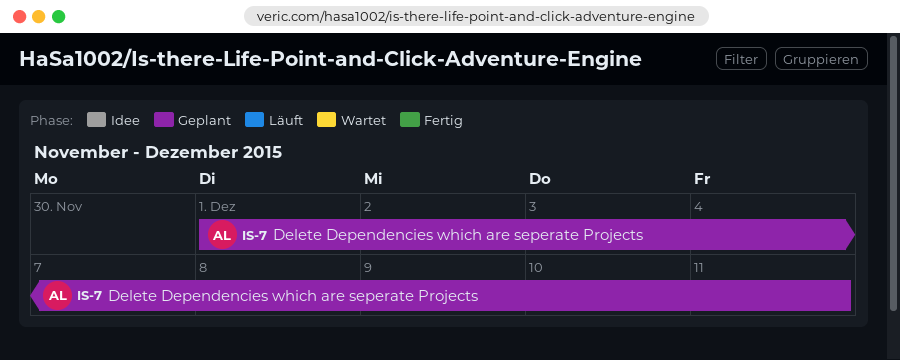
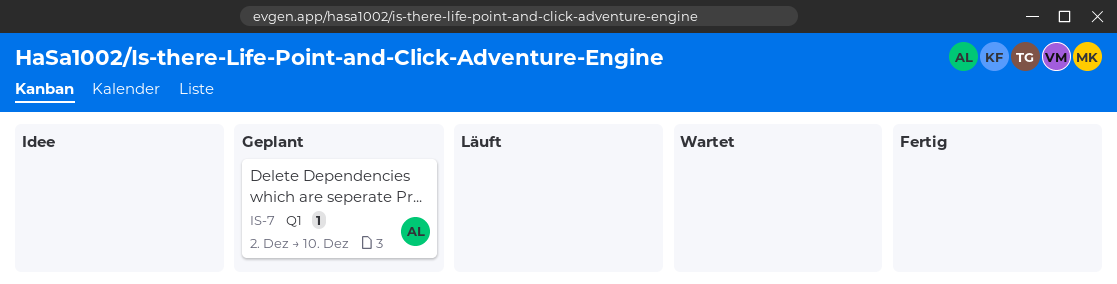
IS-7, start: Dec 1 -> Dec 2
IS-7, due: Dec 11 -> Dec 10

